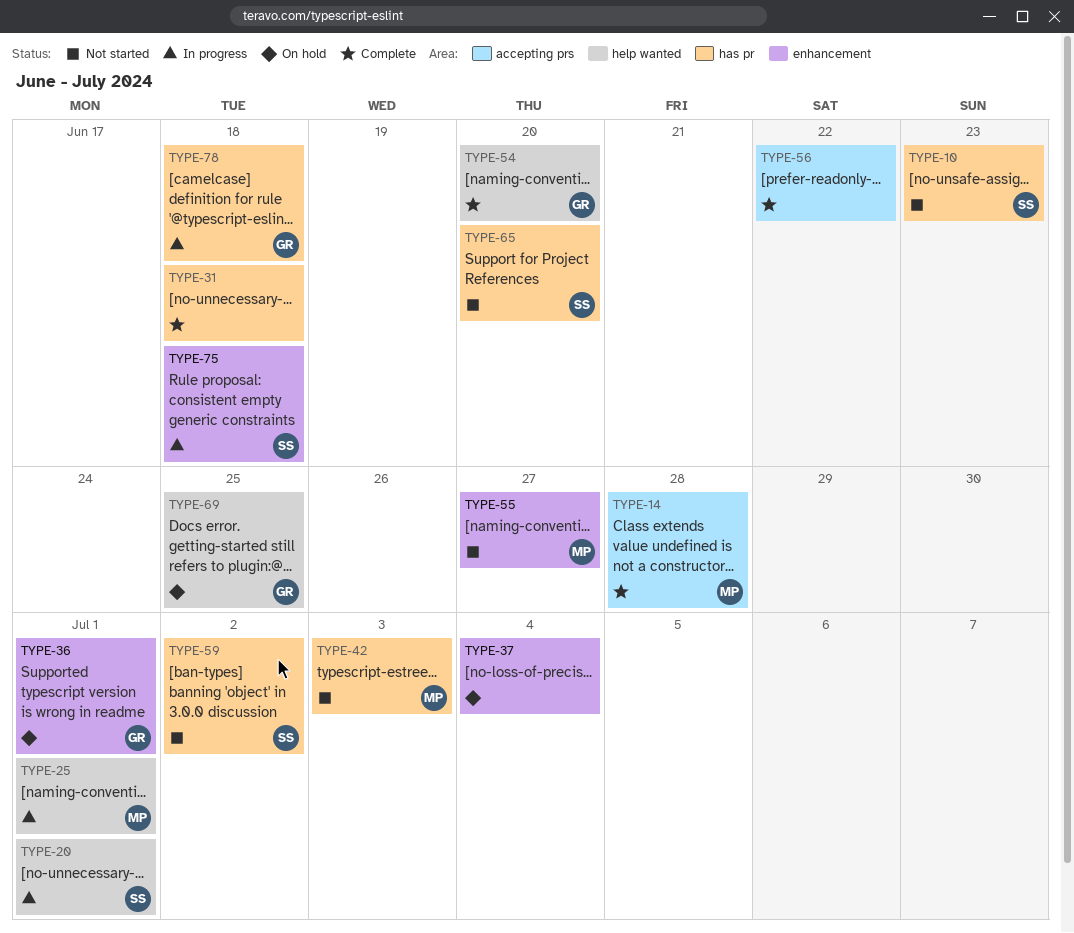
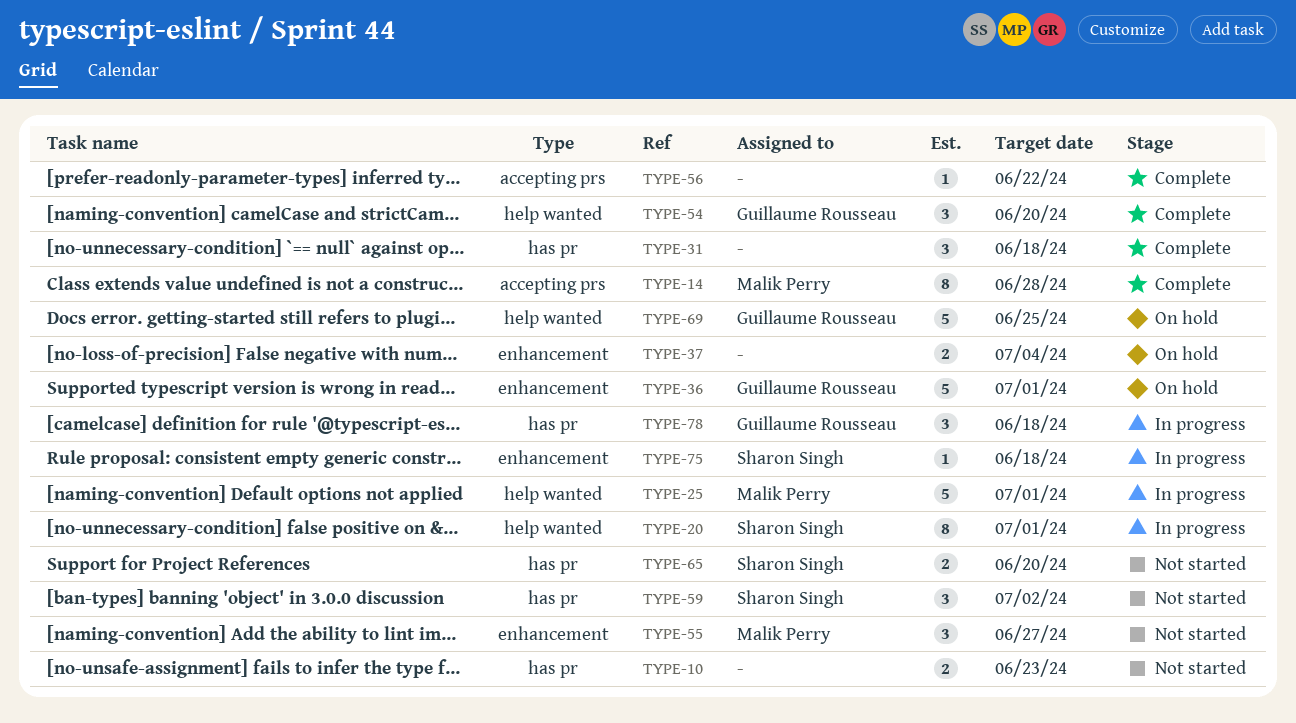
TYPE-10, owner: Sharon Singh -> none
TYPE-42: present -> none

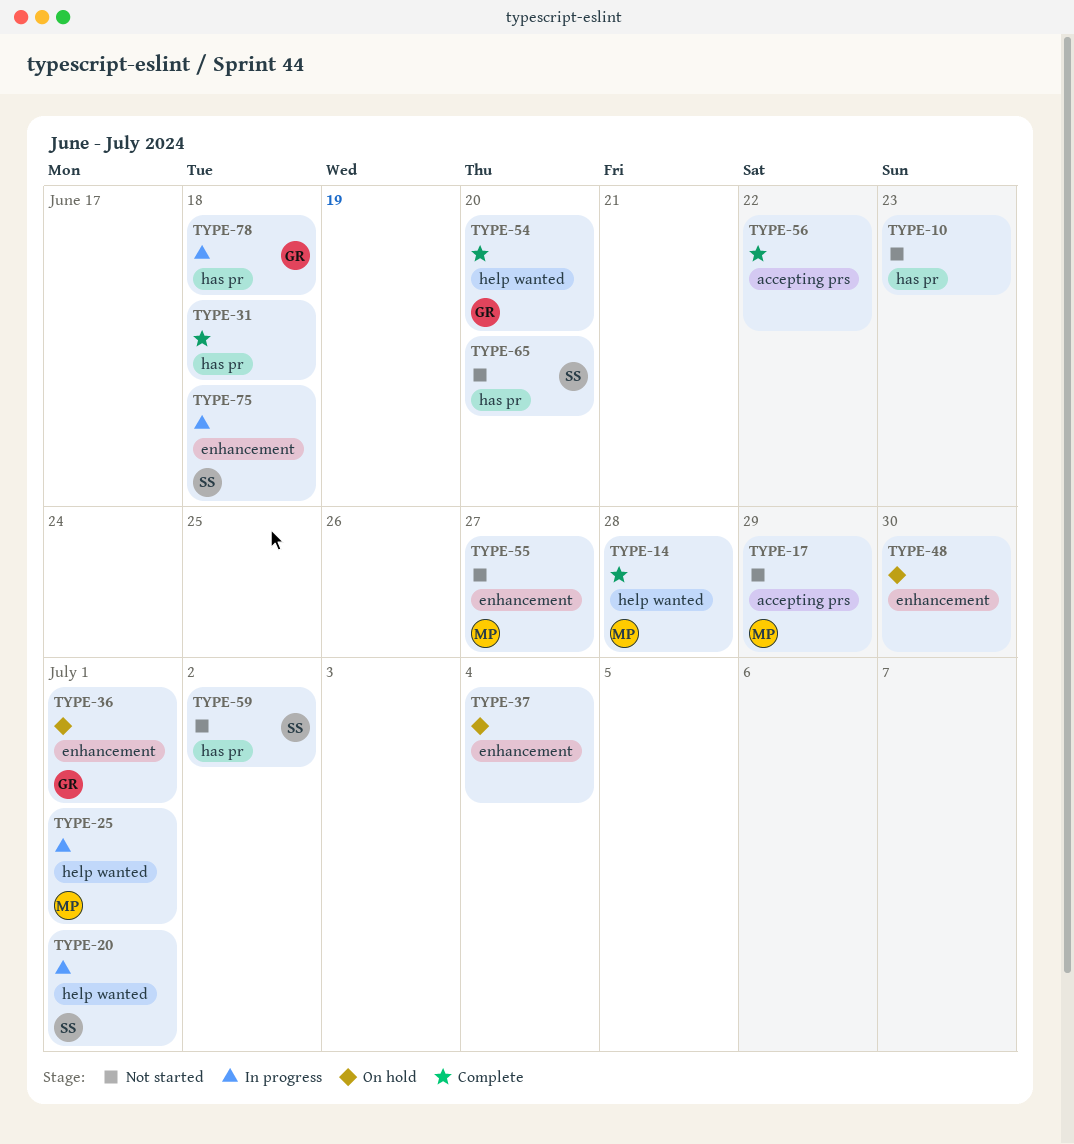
TYPE-14, label: accepting prs -> help wanted
TYPE-17: none -> present
TYPE-48: none -> present
TYPE-69: present -> none

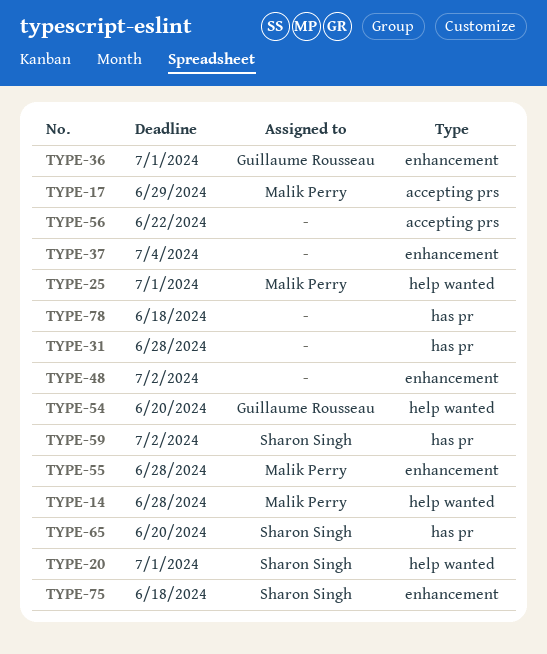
TYPE-10: present -> none
TYPE-31, due: Jun 18 -> Jun 28
TYPE-48, due: Jun 30 -> Jul 2
TYPE-55, due: Jun 27 -> Jun 28
TYPE-78, owner: Guillaume Rousseau -> none

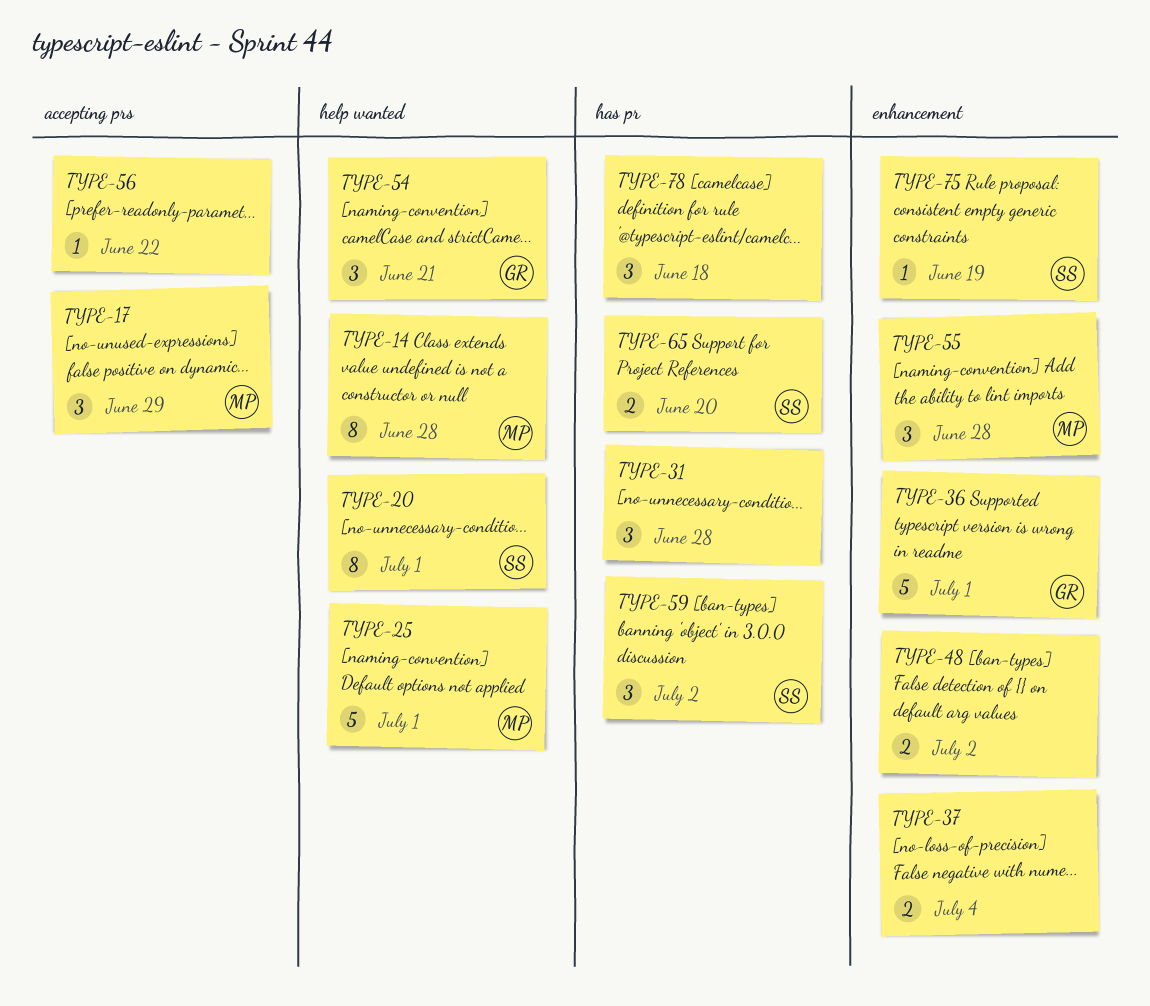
TYPE-54, due: Jun 20 -> Jun 21
TYPE-75, due: Jun 18 -> Jun 19

